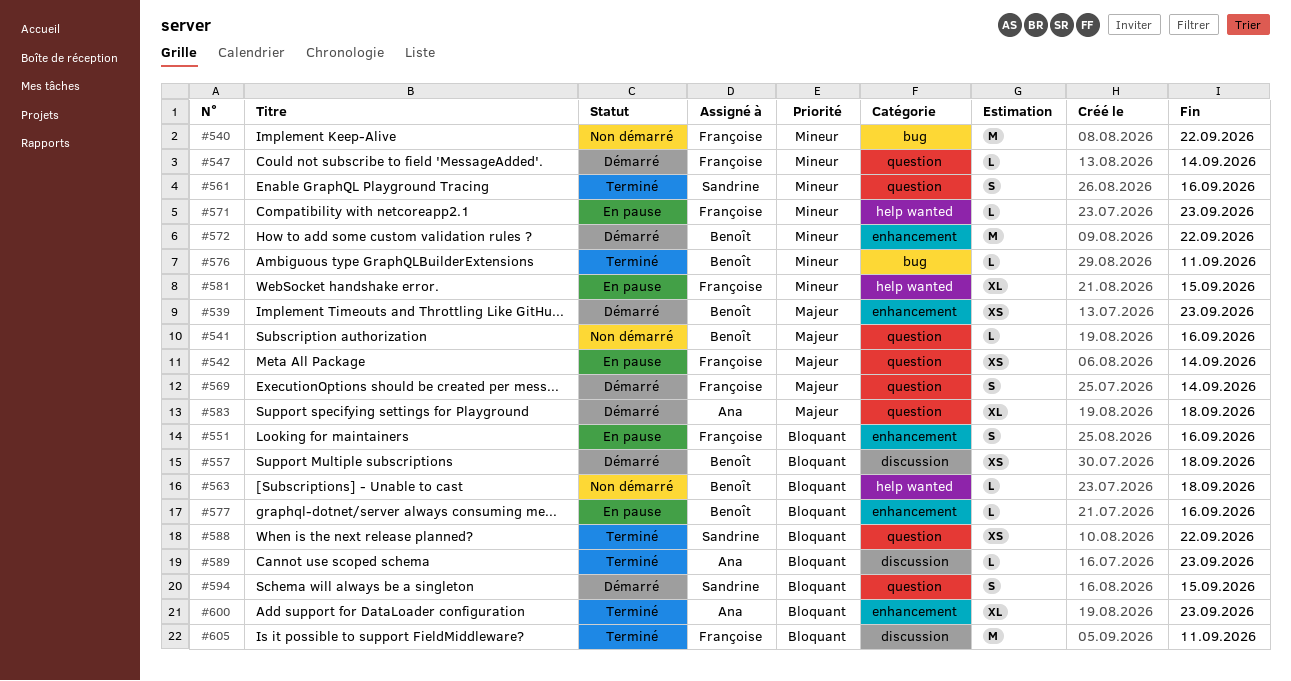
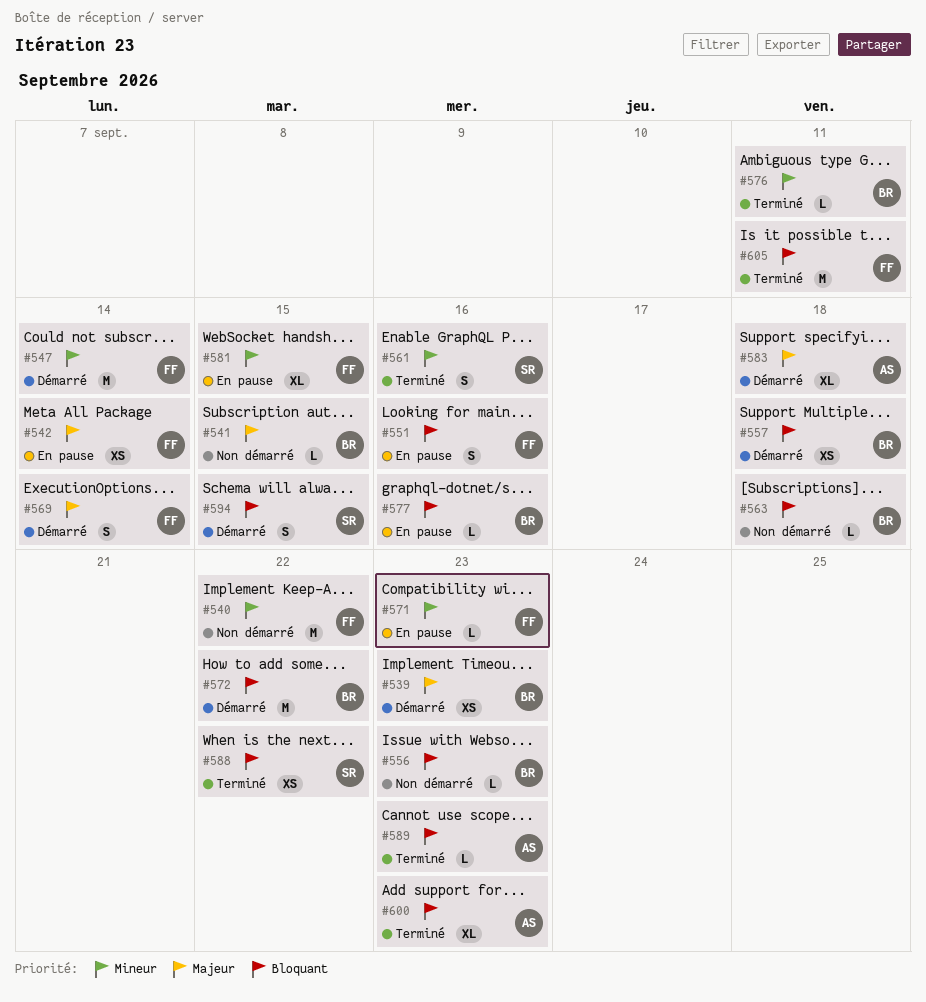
#541, due: Sep 16 -> Sep 15
#547, estimate: L -> M
#556: none -> present
#572, priority: Mineur -> Bloquant

